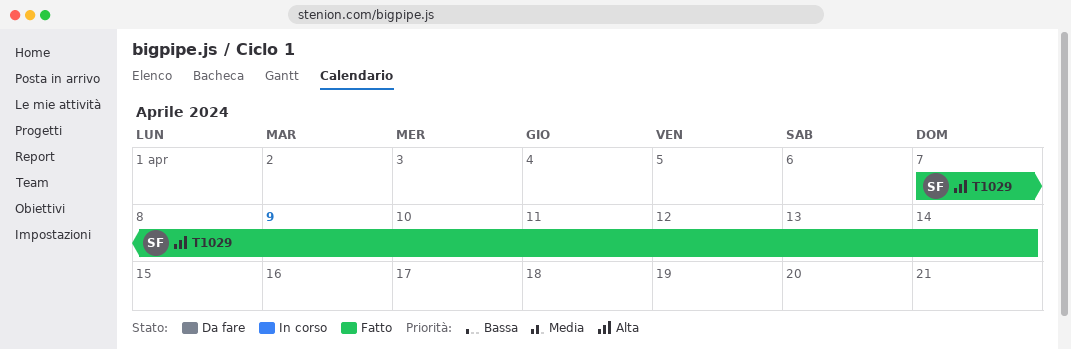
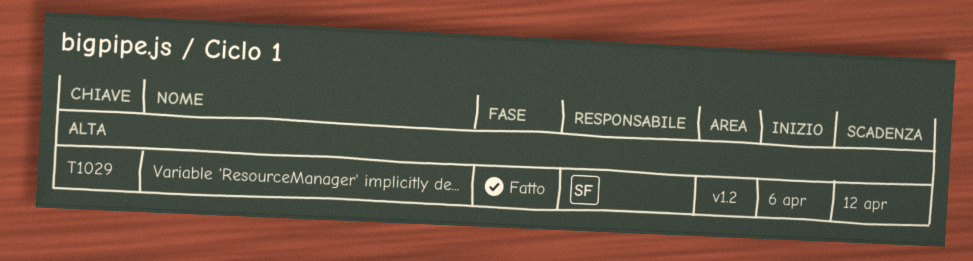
T1029, start: Apr 7 -> Apr 6
T1029, due: Apr 14 -> Apr 12

